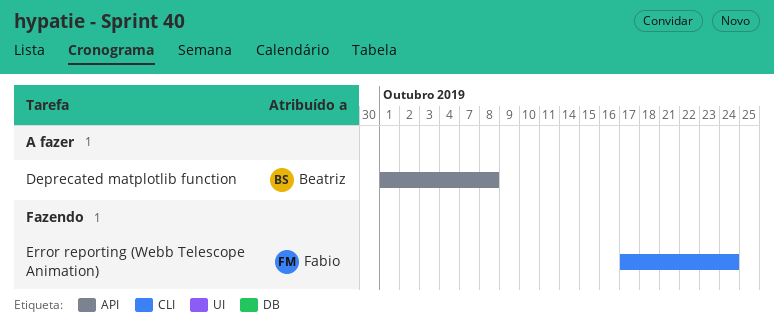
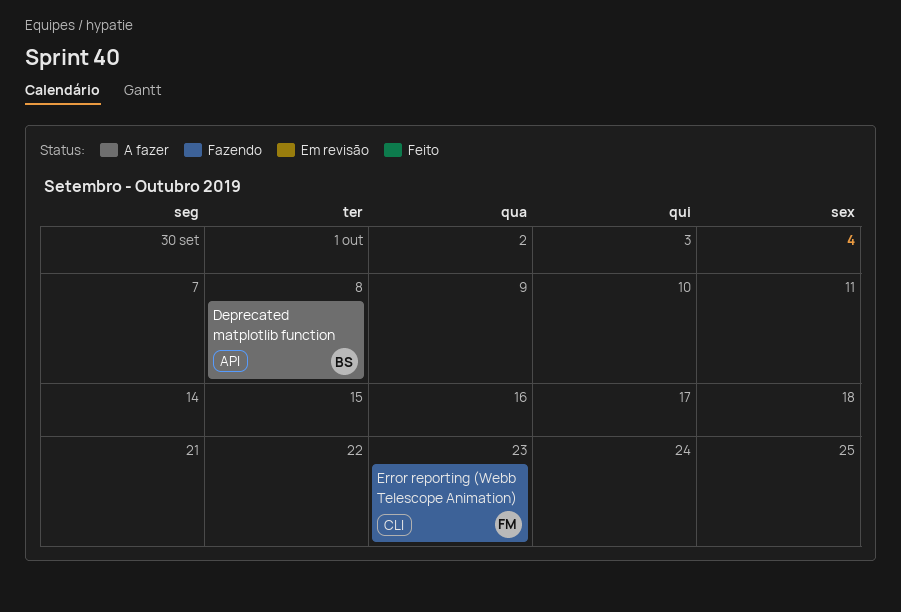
Error reporting (Webb Telescope Animation), due: Oct 24 -> Oct 23

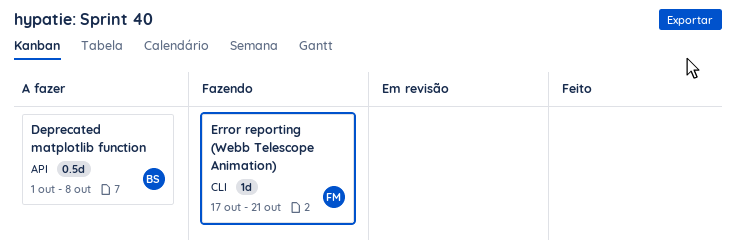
Error reporting (Webb Telescope Animation), due: Oct 23 -> Oct 21

